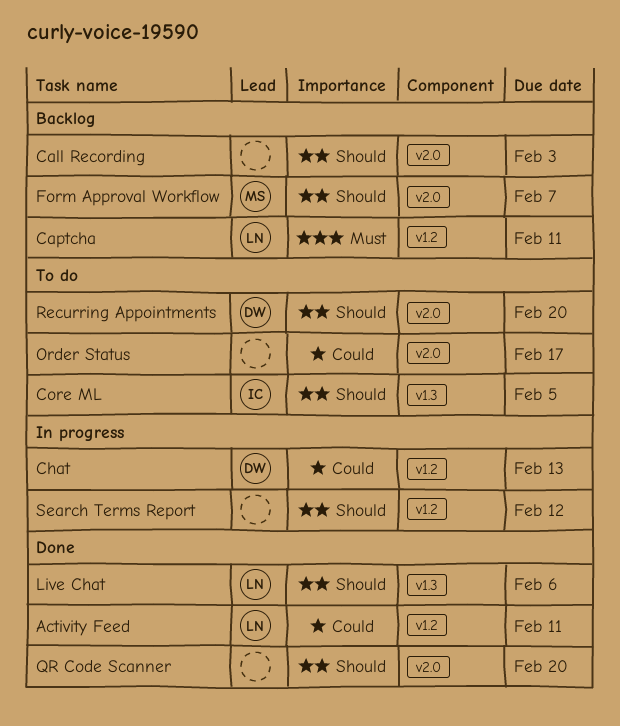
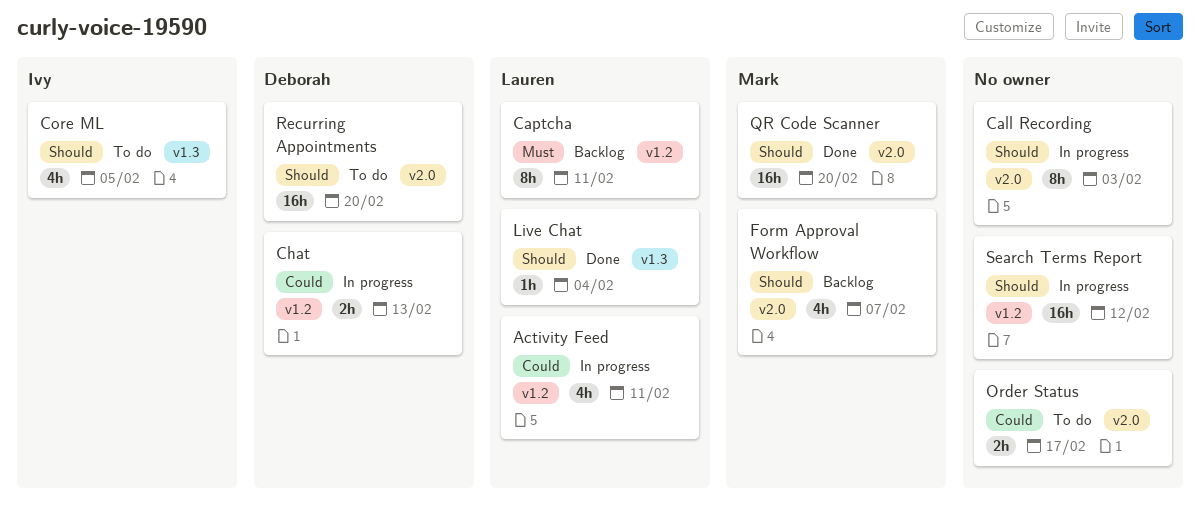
Activity Feed, status: Done -> In progress
Call Recording, status: Backlog -> In progress
Live Chat, due: Feb 6 -> Feb 4
QR Code Scanner, owner: none -> Mark

